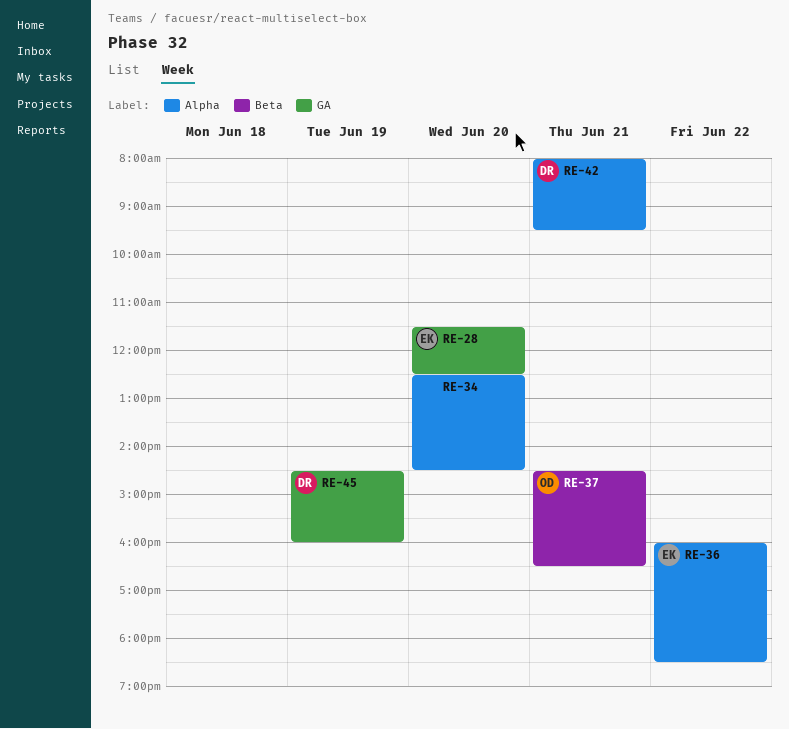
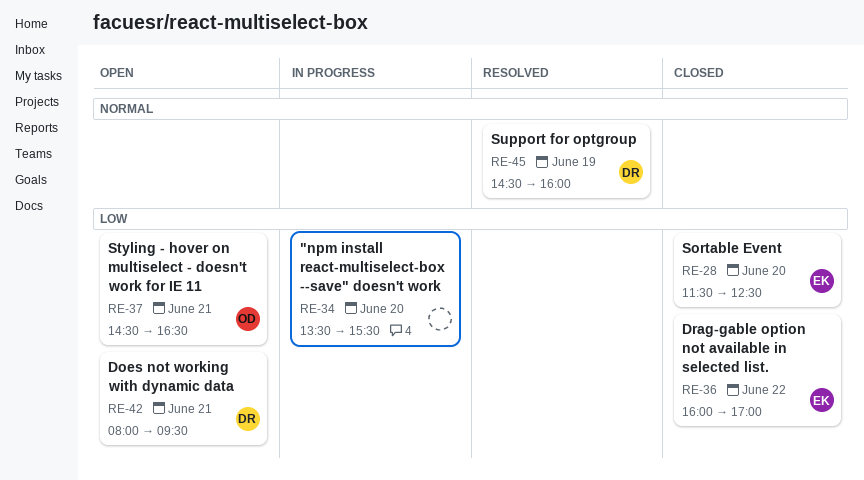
RE-34, begins: 12:30 -> 13:30
RE-34, ends: 14:30 -> 15:30
RE-36, ends: 18:30 -> 17:00

